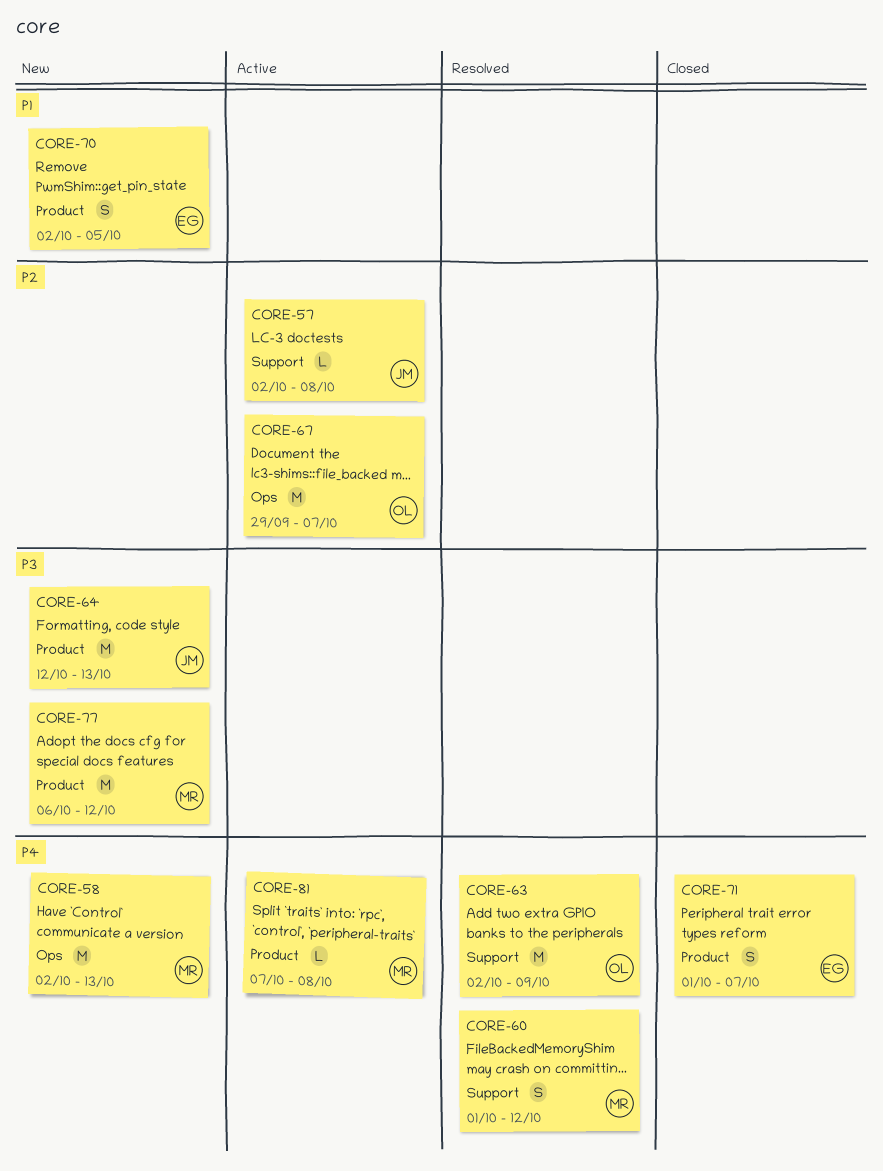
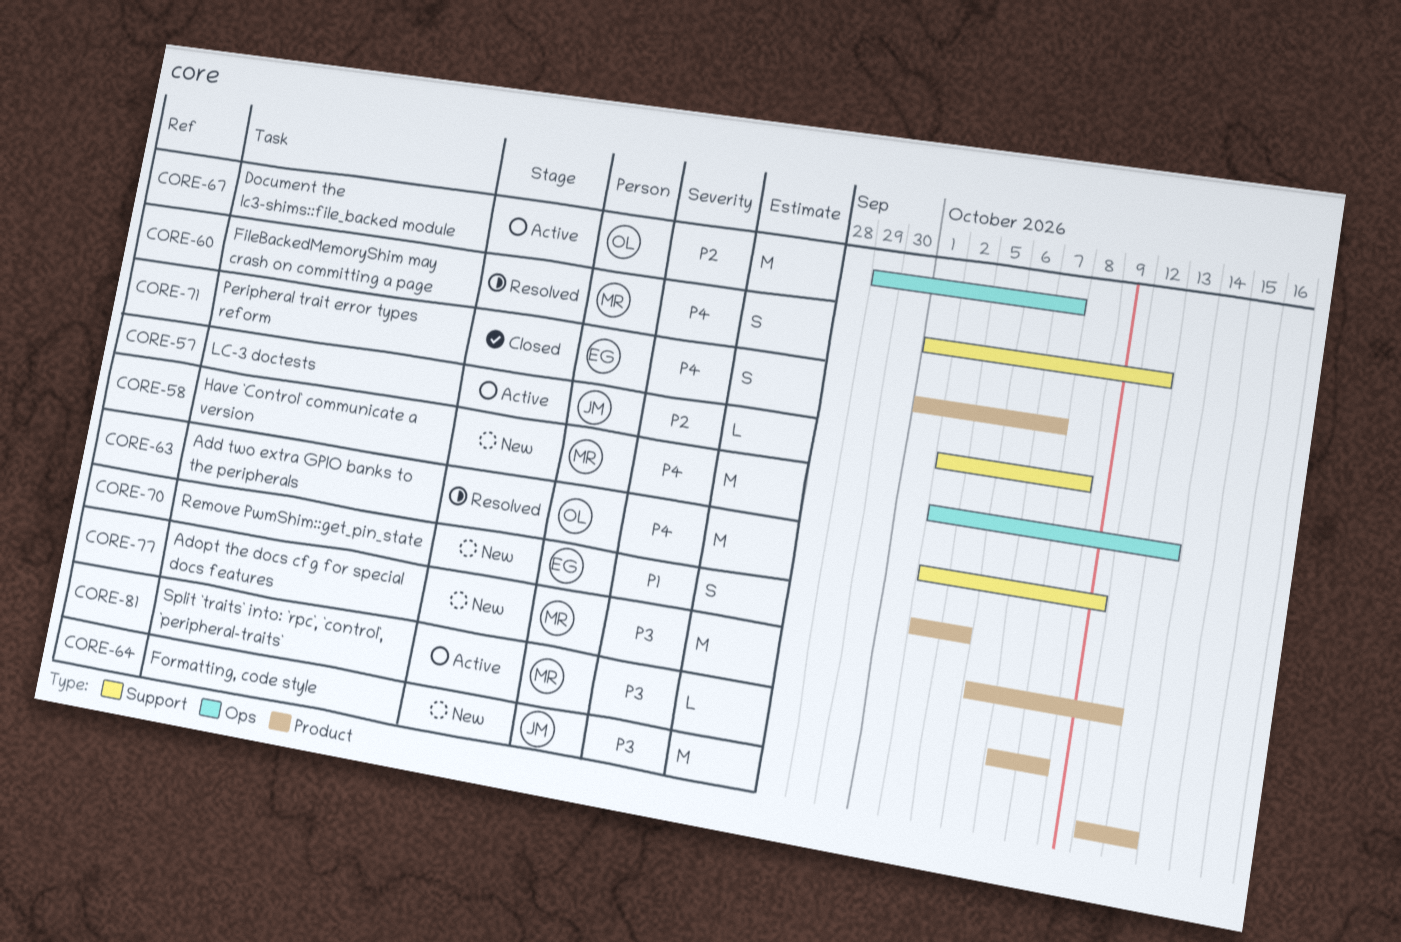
CORE-81, priority: P4 -> P3

